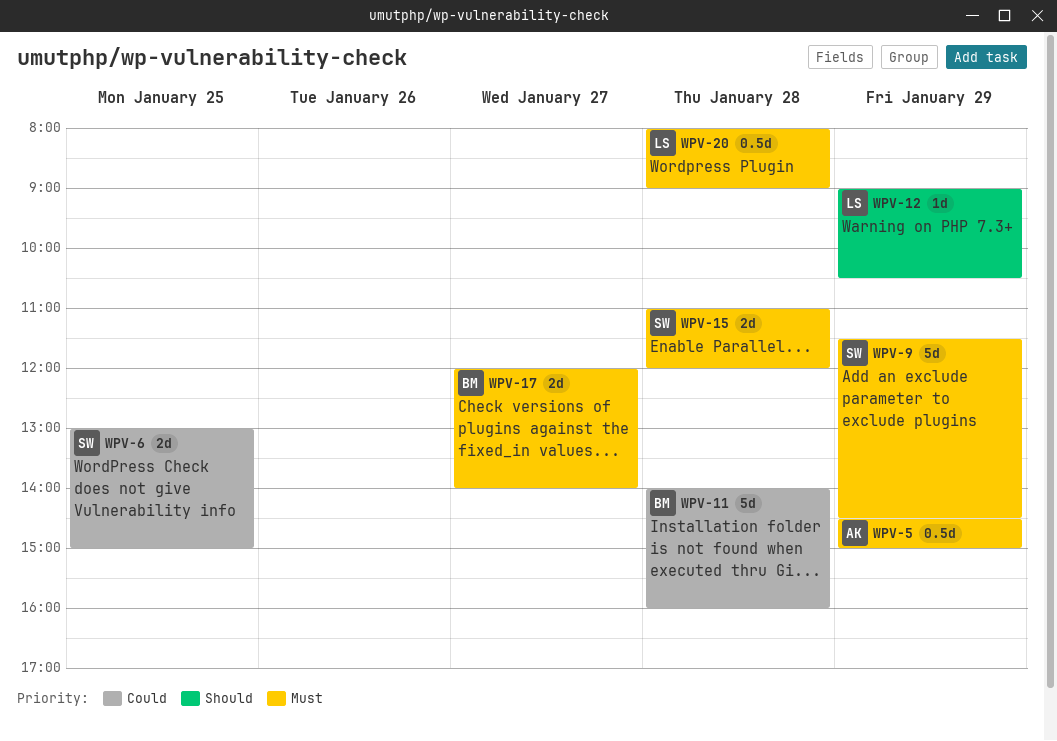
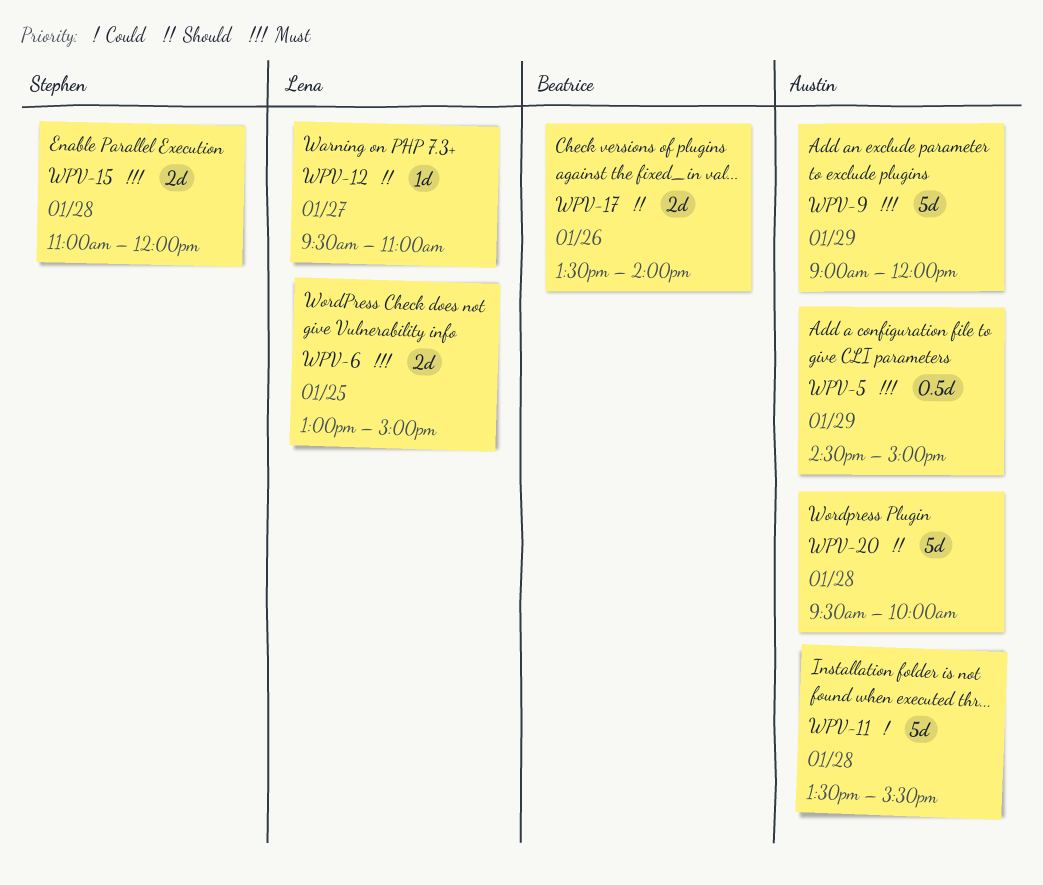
WPV-6, owner: Stephen -> Lena
WPV-6, priority: Could -> Must
WPV-9, owner: Stephen -> Austin
WPV-9, begins: 11:30 -> 09:00
WPV-9, ends: 14:30 -> 12:00
WPV-11, owner: Beatrice -> Austin
WPV-11, begins: 14:00 -> 13:30
WPV-11, ends: 16:00 -> 15:30
WPV-12, day: Jan 29 -> Jan 27
WPV-12, begins: 09:00 -> 09:30
WPV-12, ends: 10:30 -> 11:00
WPV-17, priority: Must -> Should
WPV-17, day: Jan 27 -> Jan 26
WPV-17, begins: 12:00 -> 13:30
WPV-20, owner: Lena -> Austin
WPV-20, priority: Must -> Should
WPV-20, estimate: 0.5d -> 5d
WPV-20, begins: 08:00 -> 09:30
WPV-20, ends: 09:00 -> 10:00

